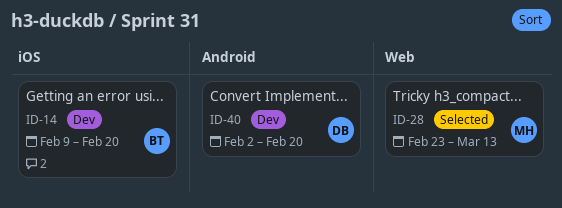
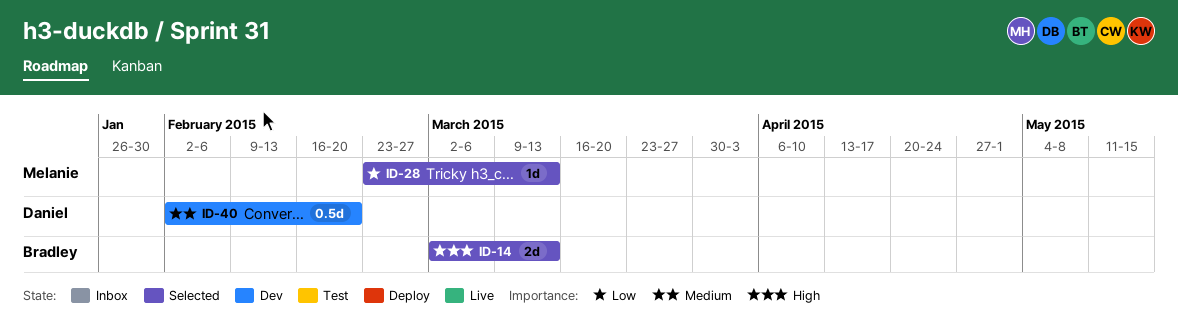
ID-14, status: Dev -> Selected
ID-14, start: Feb 9 -> Mar 2
ID-14, due: Feb 20 -> Mar 13

